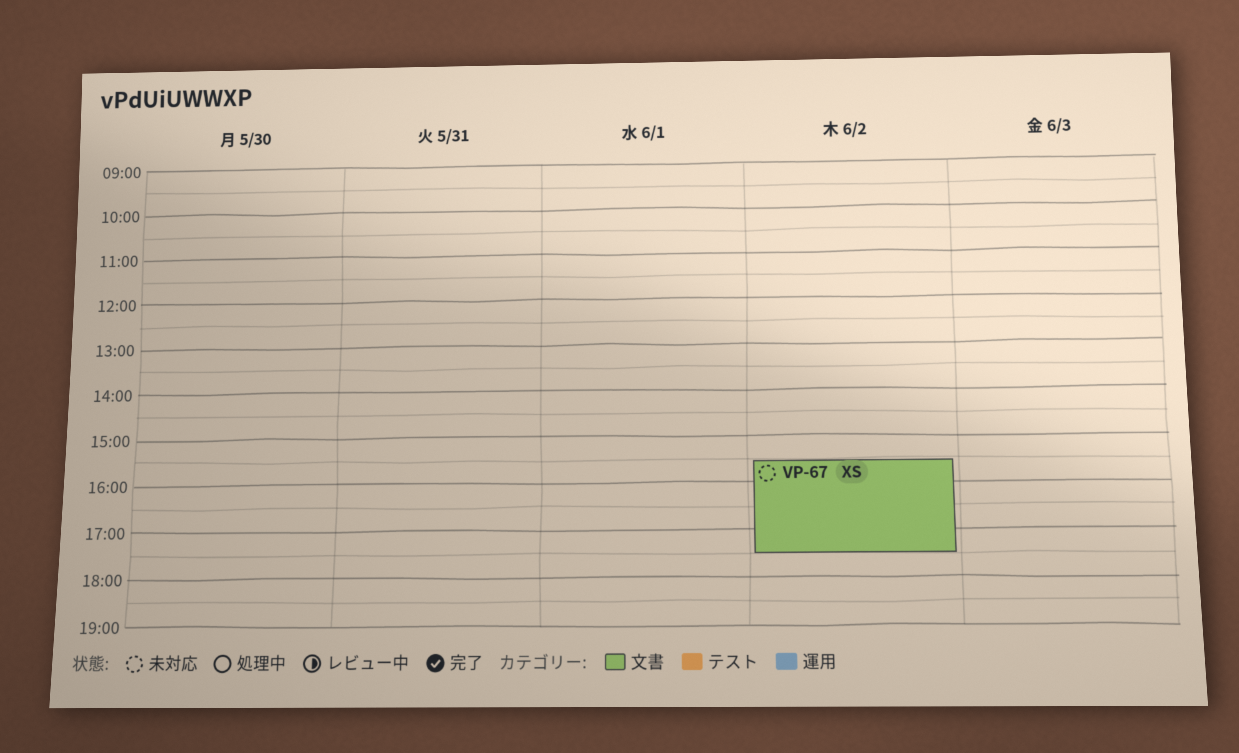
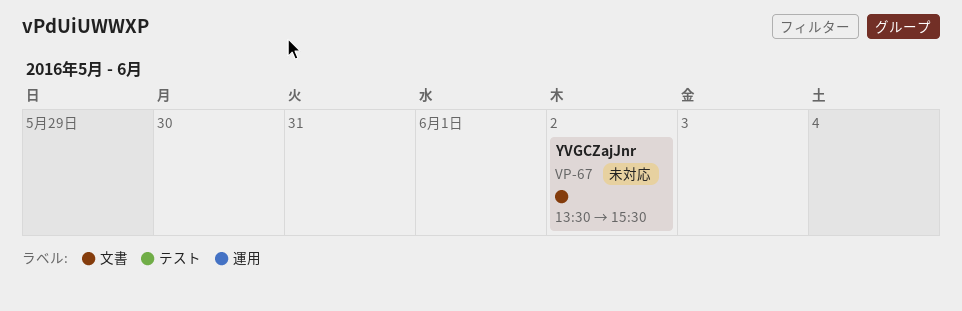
VP-67, begins: 15:30 -> 13:30
VP-67, ends: 17:30 -> 15:30

